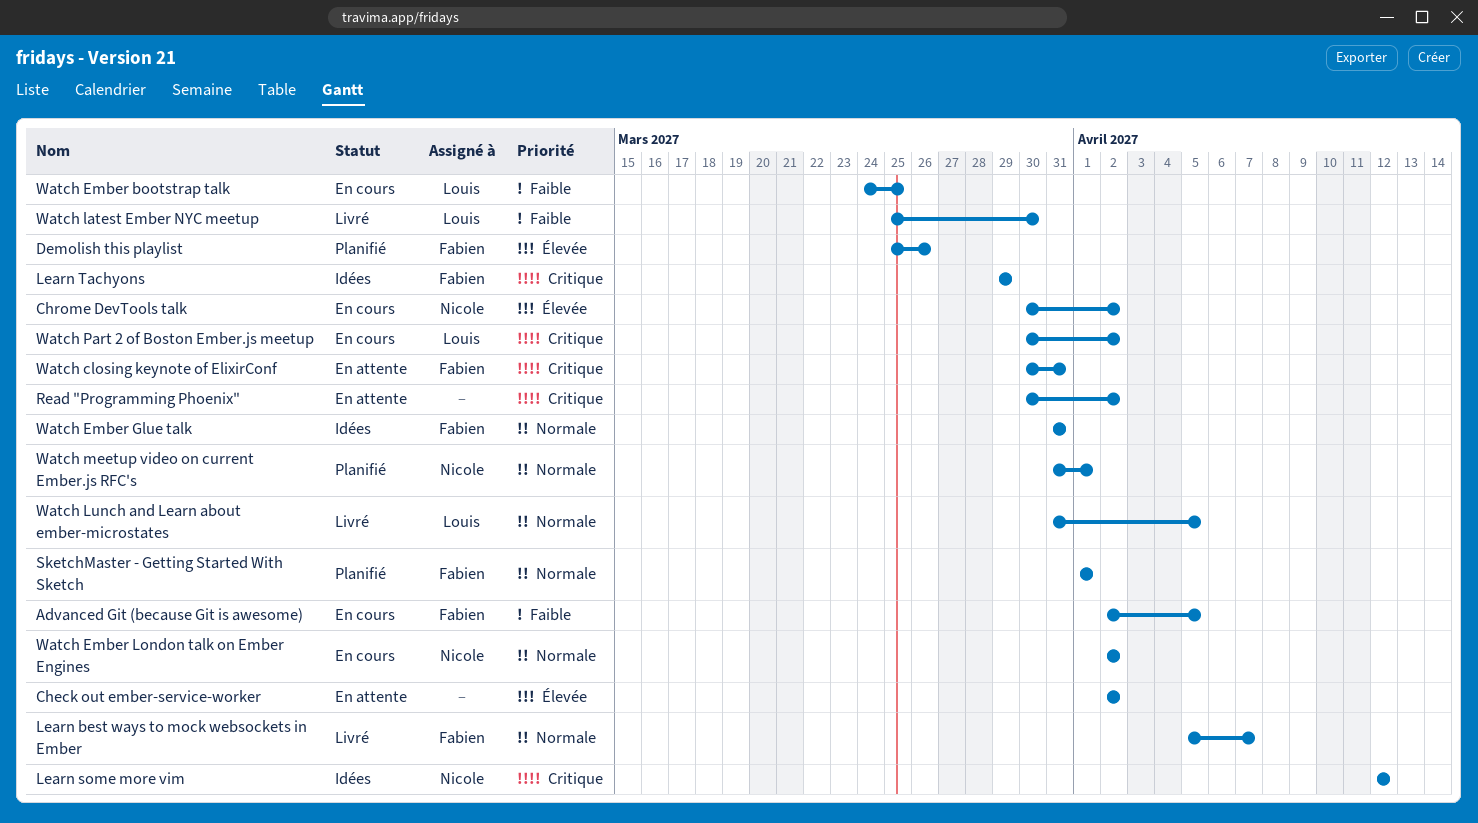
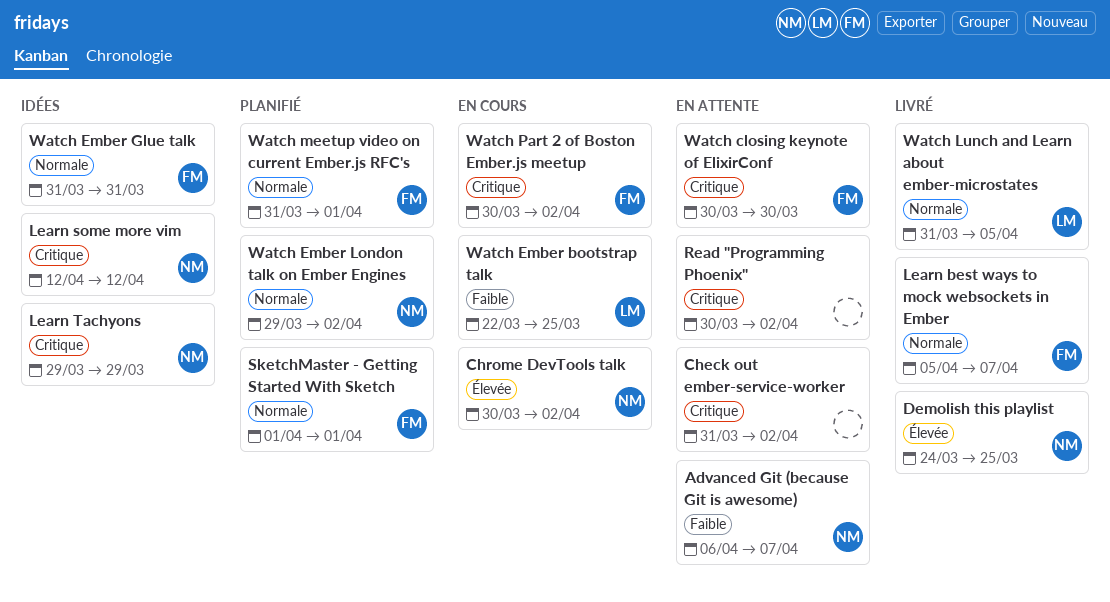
Advanced Git (because Git is awesome), status: En cours -> En attente
Advanced Git (because Git is awesome), owner: Fabien -> Nicole
Advanced Git (because Git is awesome), start: Apr 2 -> Apr 6
Advanced Git (because Git is awesome), due: Apr 5 -> Apr 7
Check out ember-service-worker, priority: Élevée -> Critique
Check out ember-service-worker, start: Apr 2 -> Mar 31
Demolish this playlist, status: Planifié -> Livré
Demolish this playlist, owner: Fabien -> Nicole
Demolish this playlist, start: Mar 25 -> Mar 24
Demolish this playlist, due: Mar 26 -> Mar 25
Learn Tachyons, owner: Fabien -> Nicole
Watch closing keynote of ElixirConf, due: Mar 31 -> Mar 30
Watch Ember bootstrap talk, start: Mar 24 -> Mar 22
Watch Ember London talk on Ember Engines, status: En cours -> Planifié
Watch Ember London talk on Ember Engines, start: Apr 2 -> Mar 29
Watch latest Ember NYC meetup: present -> none
Watch meetup video on current Ember.js RFC's, owner: Nicole -> Fabien
Watch Part 2 of Boston Ember.js meetup, owner: Louis -> Fabien

